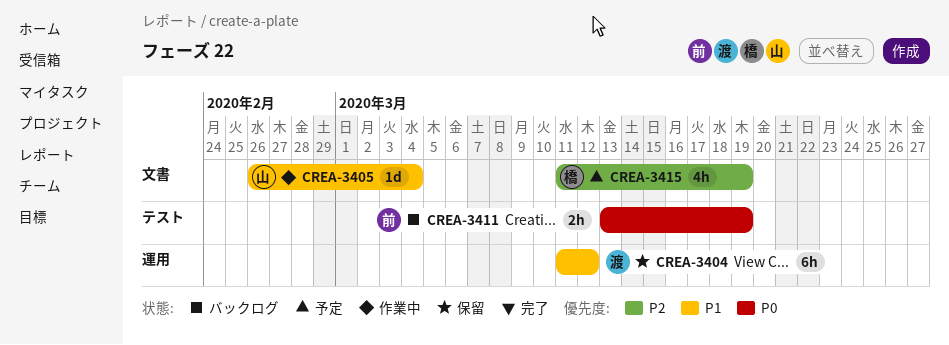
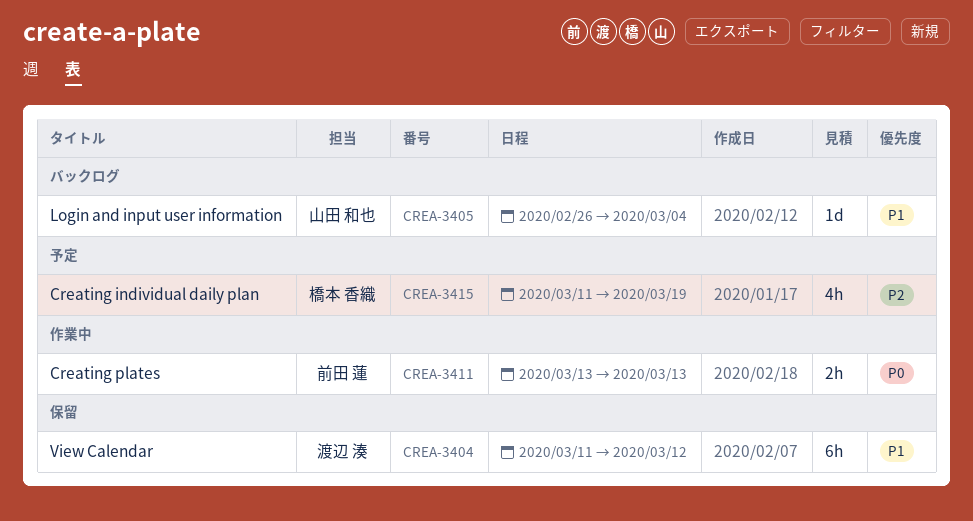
CREA-3405, status: 作業中 -> バックログ
CREA-3411, status: バックログ -> 作業中
CREA-3411, due: Mar 19 -> Mar 13

